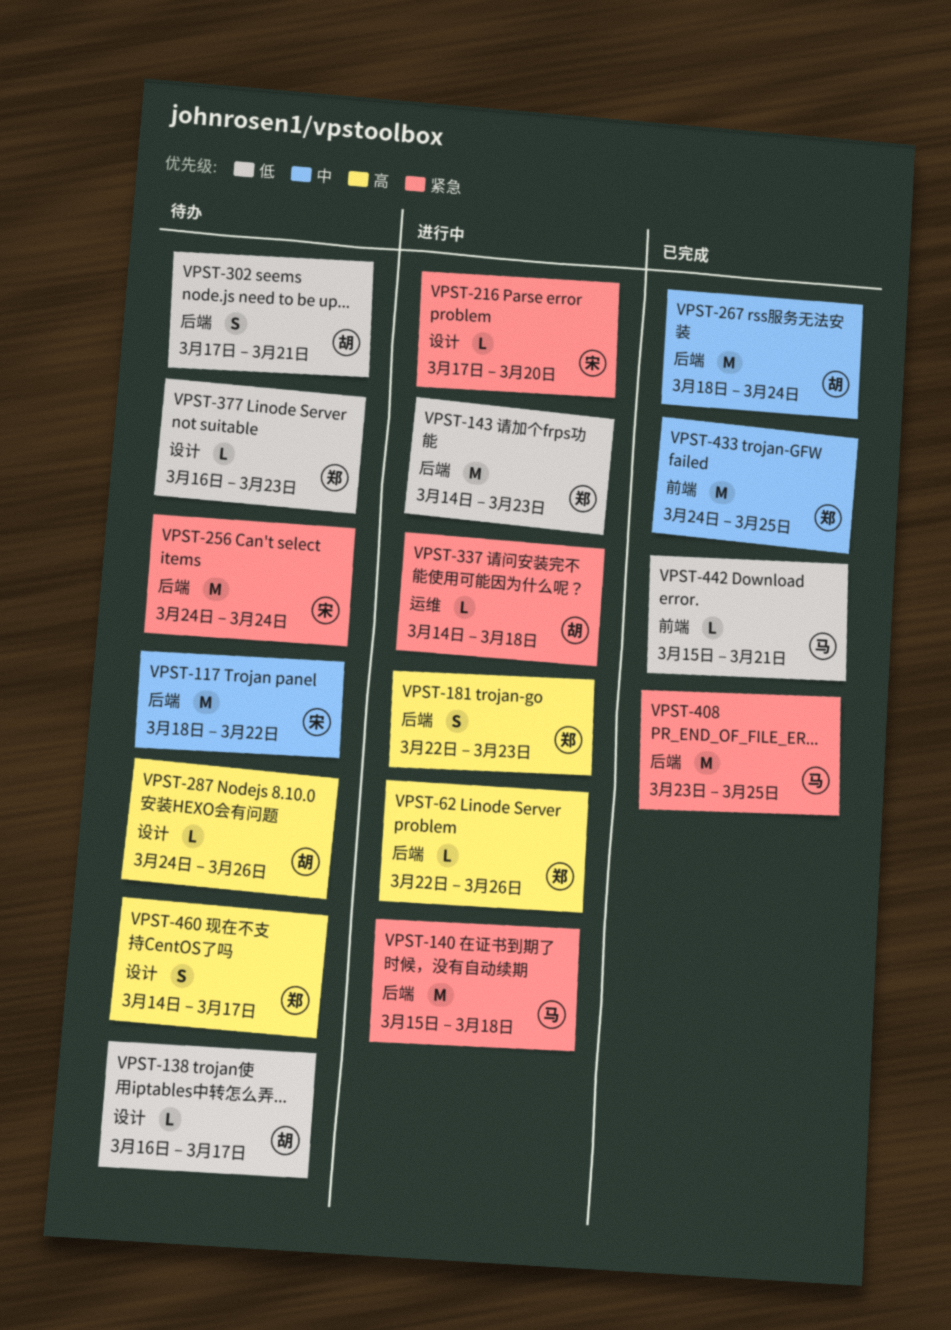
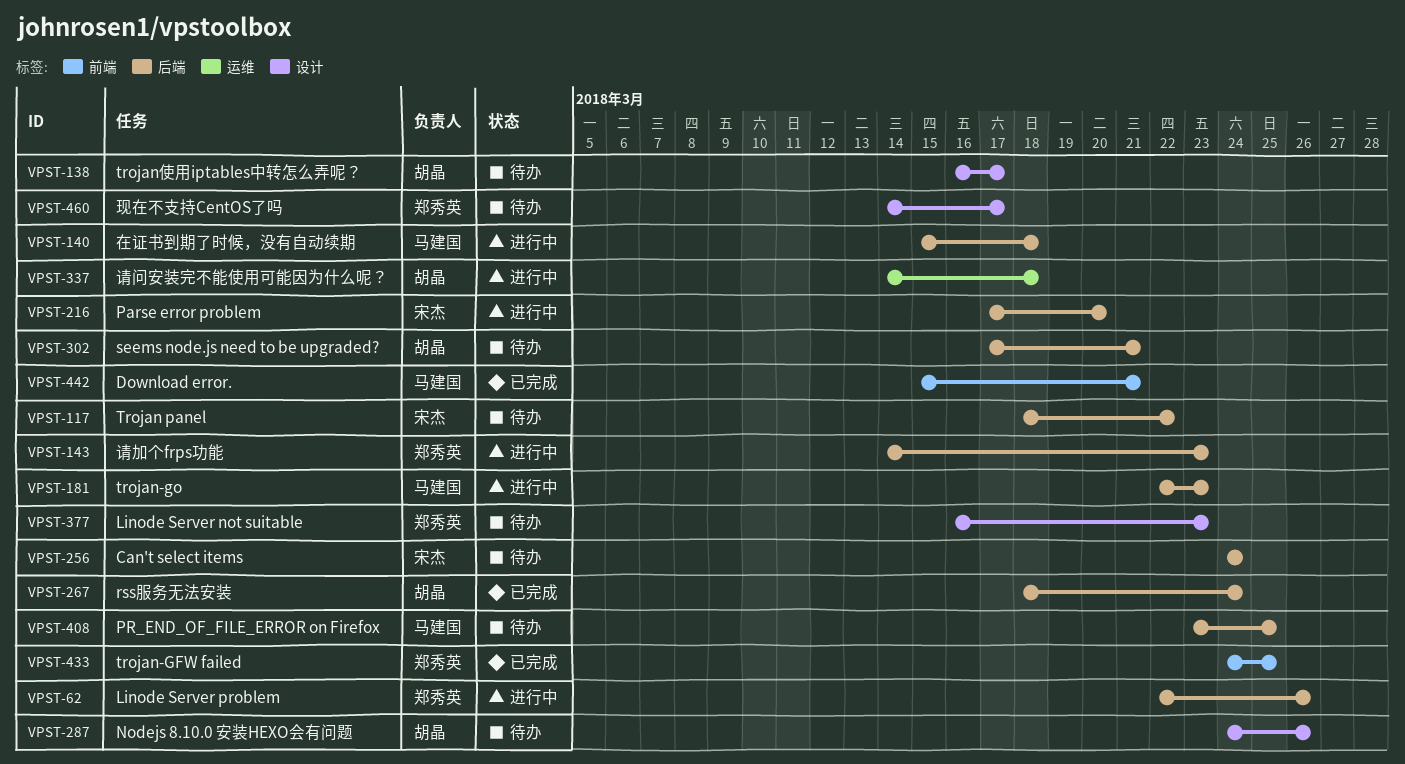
VPST-181, owner: 郑秀英 -> 马建国
VPST-216, label: 设计 -> 后端
VPST-408, status: 已完成 -> 待办

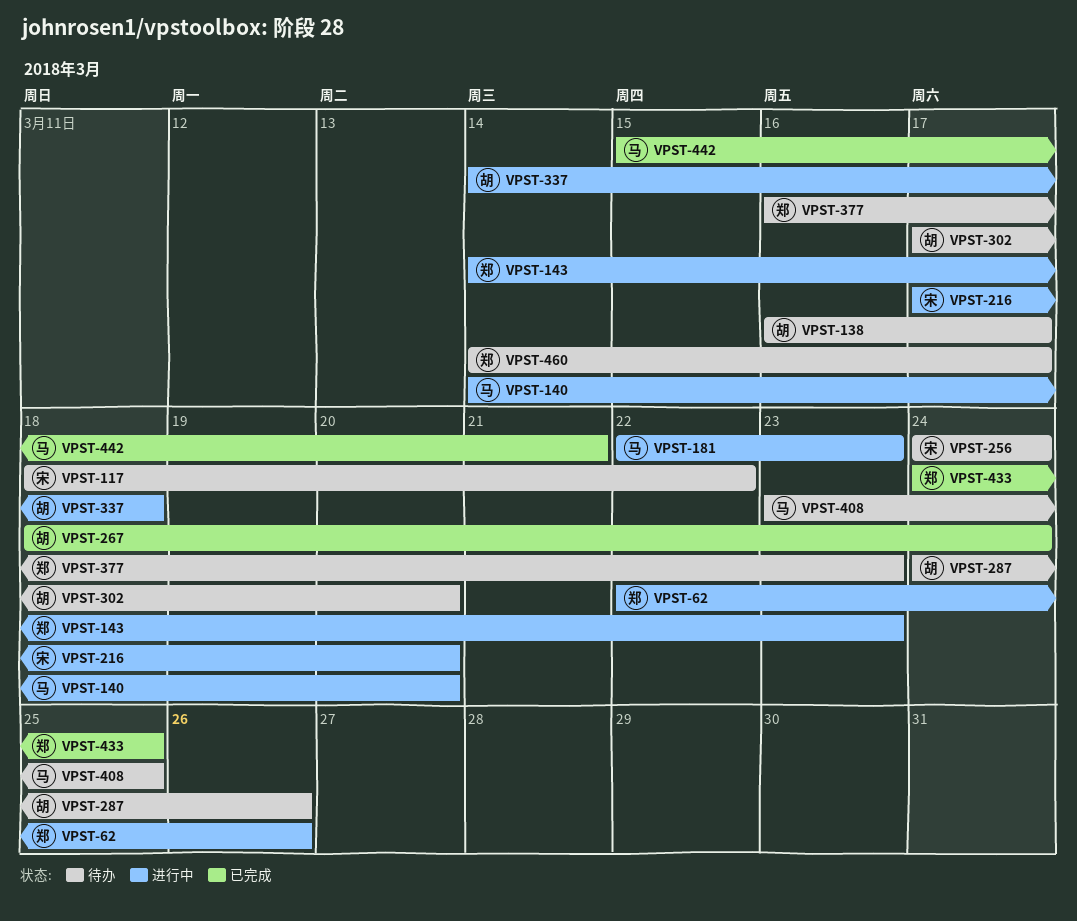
VPST-140, start: Mar 15 -> Mar 14
VPST-140, due: Mar 18 -> Mar 20
VPST-302, due: Mar 21 -> Mar 20

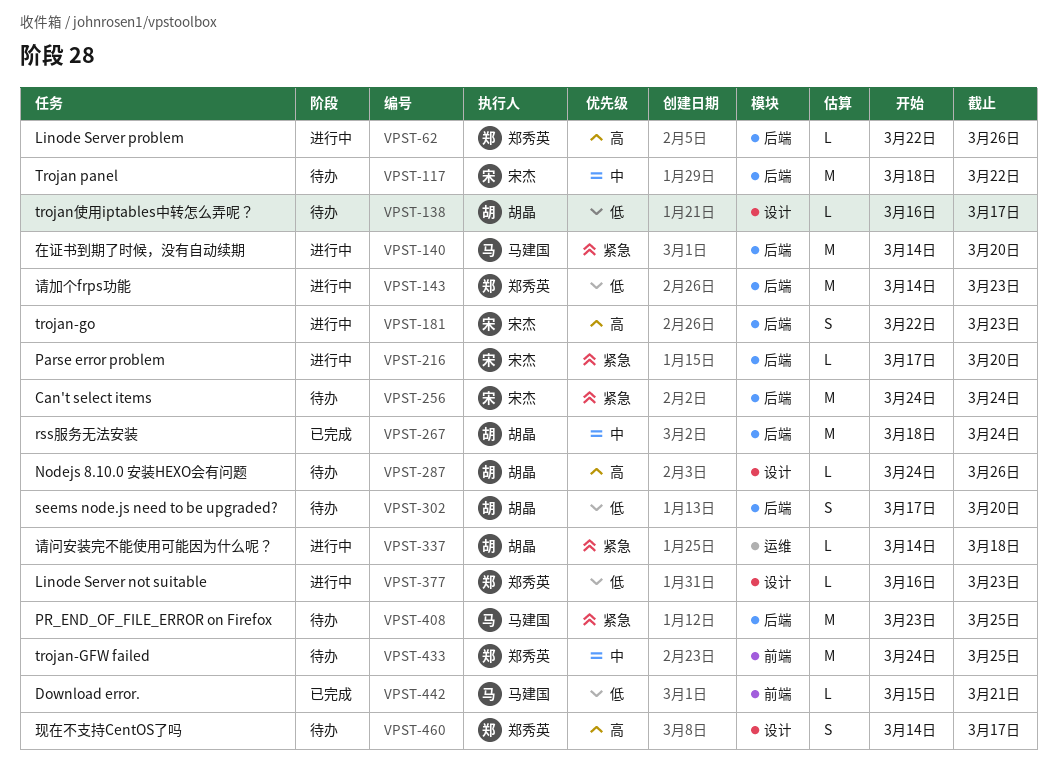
VPST-181, owner: 马建国 -> 宋杰
VPST-377, status: 待办 -> 进行中
VPST-433, status: 已完成 -> 待办

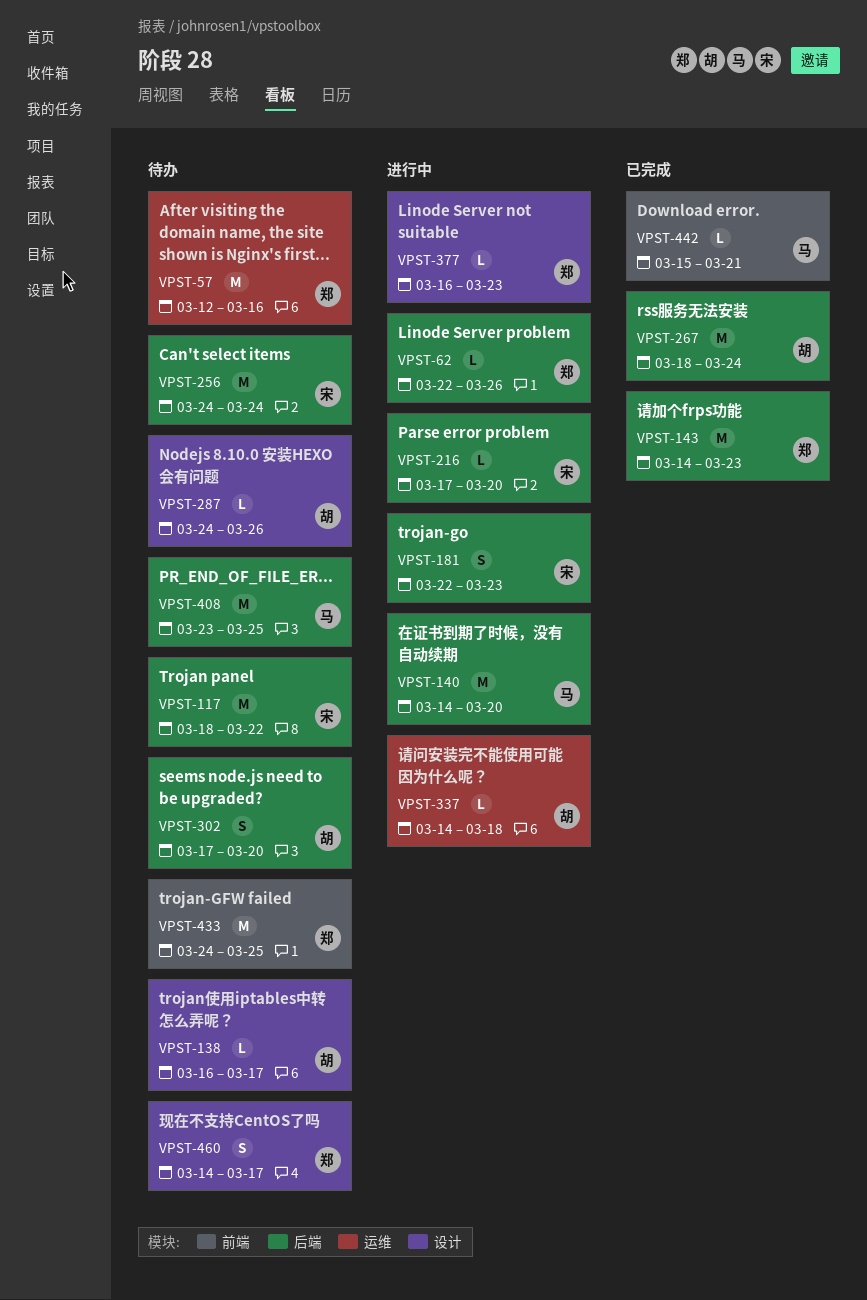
VPST-57: none -> present
VPST-143, status: 进行中 -> 已完成

